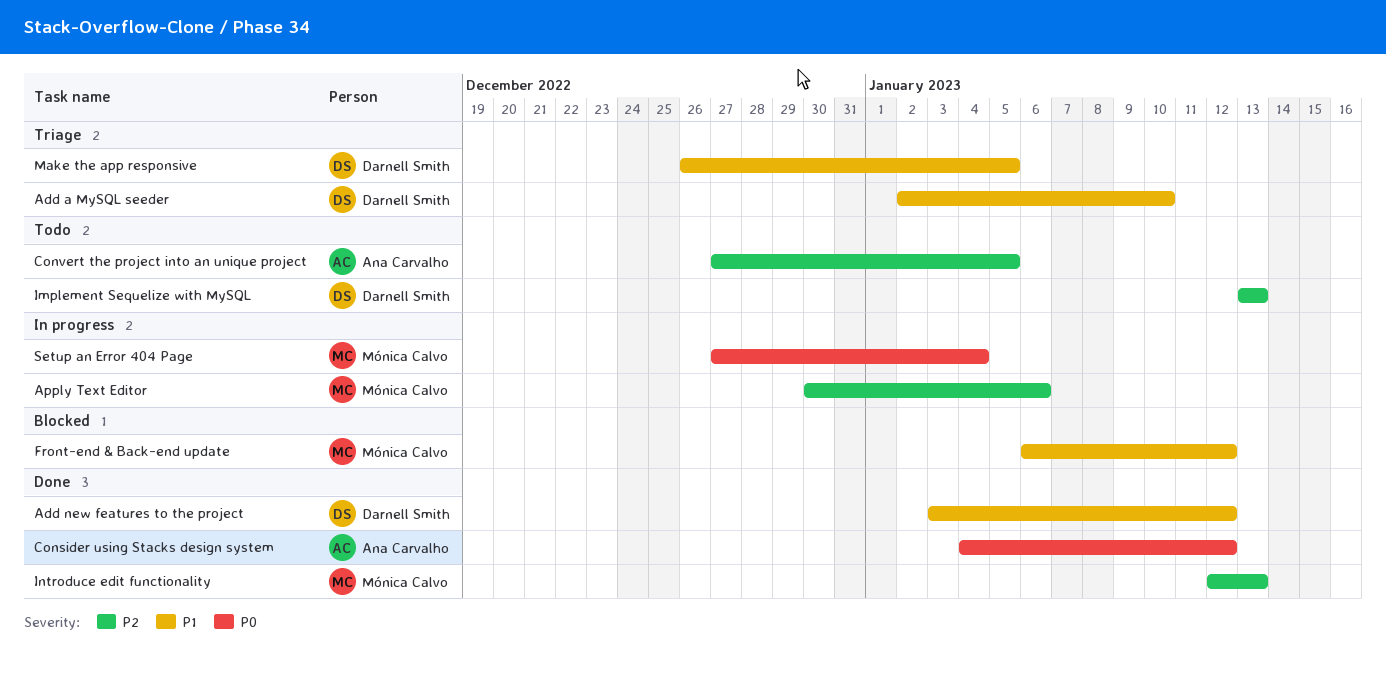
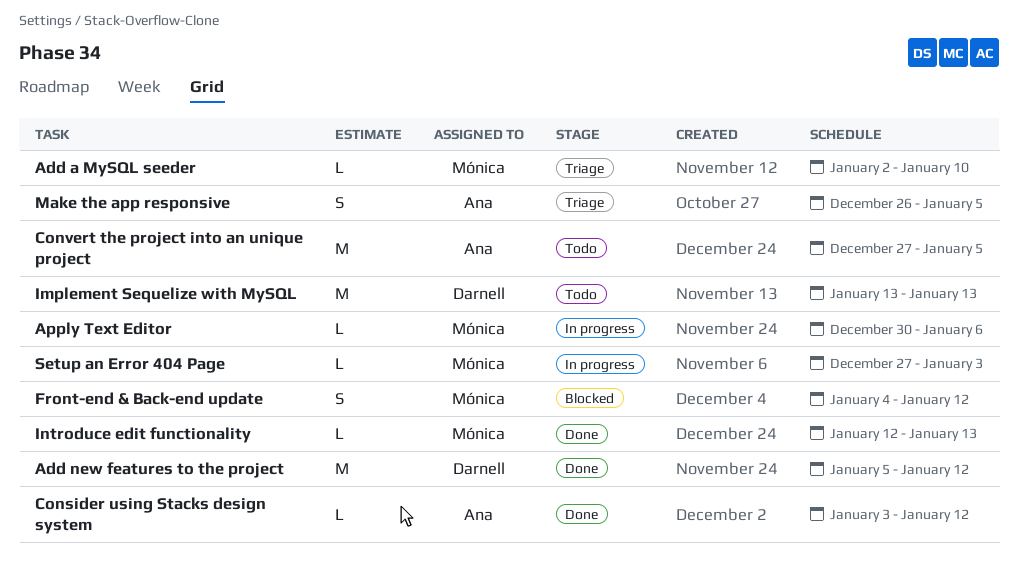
Add a MySQL seeder, owner: Darnell Smith -> Mónica Calvo
Add new features to the project, start: Jan 3 -> Jan 5
Consider using Stacks design system, start: Jan 4 -> Jan 3
Front-end & Back-end update, start: Jan 6 -> Jan 4
Make the app responsive, owner: Darnell Smith -> Ana Carvalho
Setup an Error 404 Page, due: Jan 4 -> Jan 3

